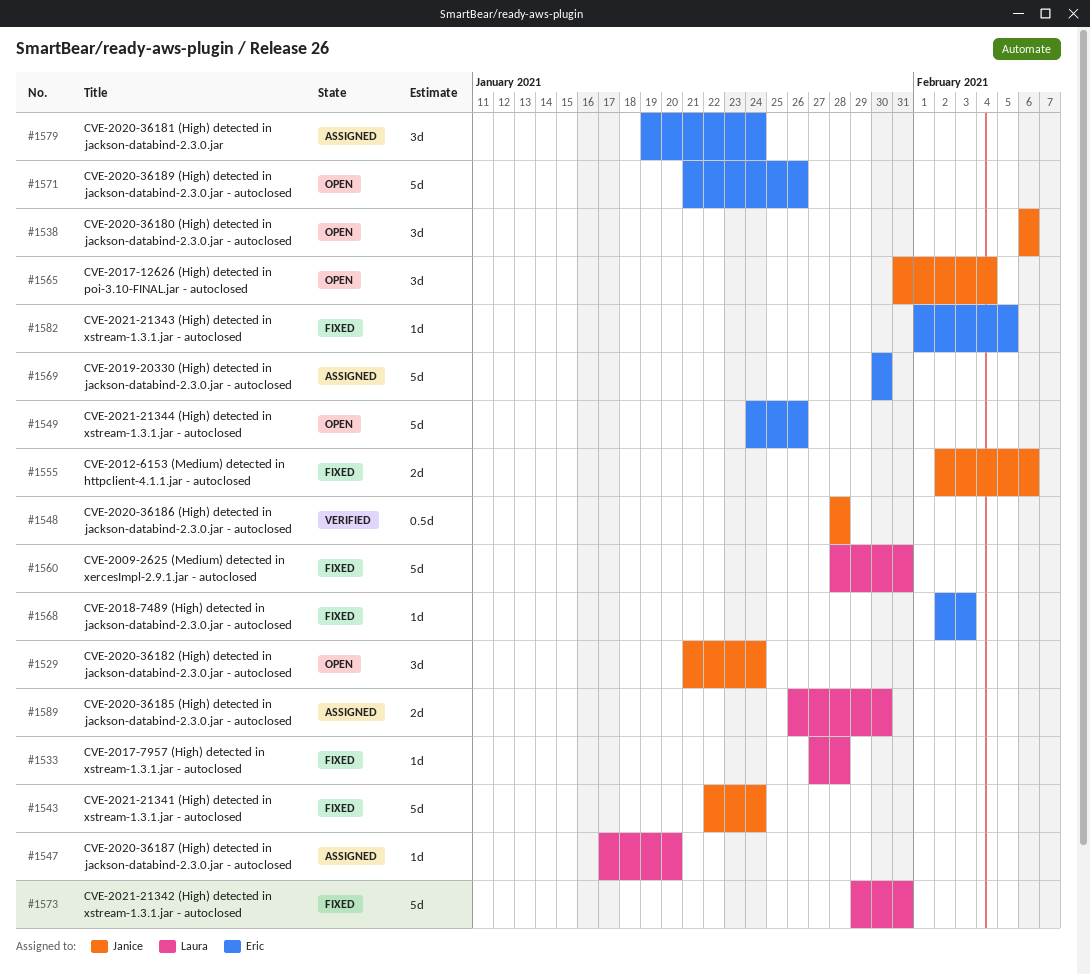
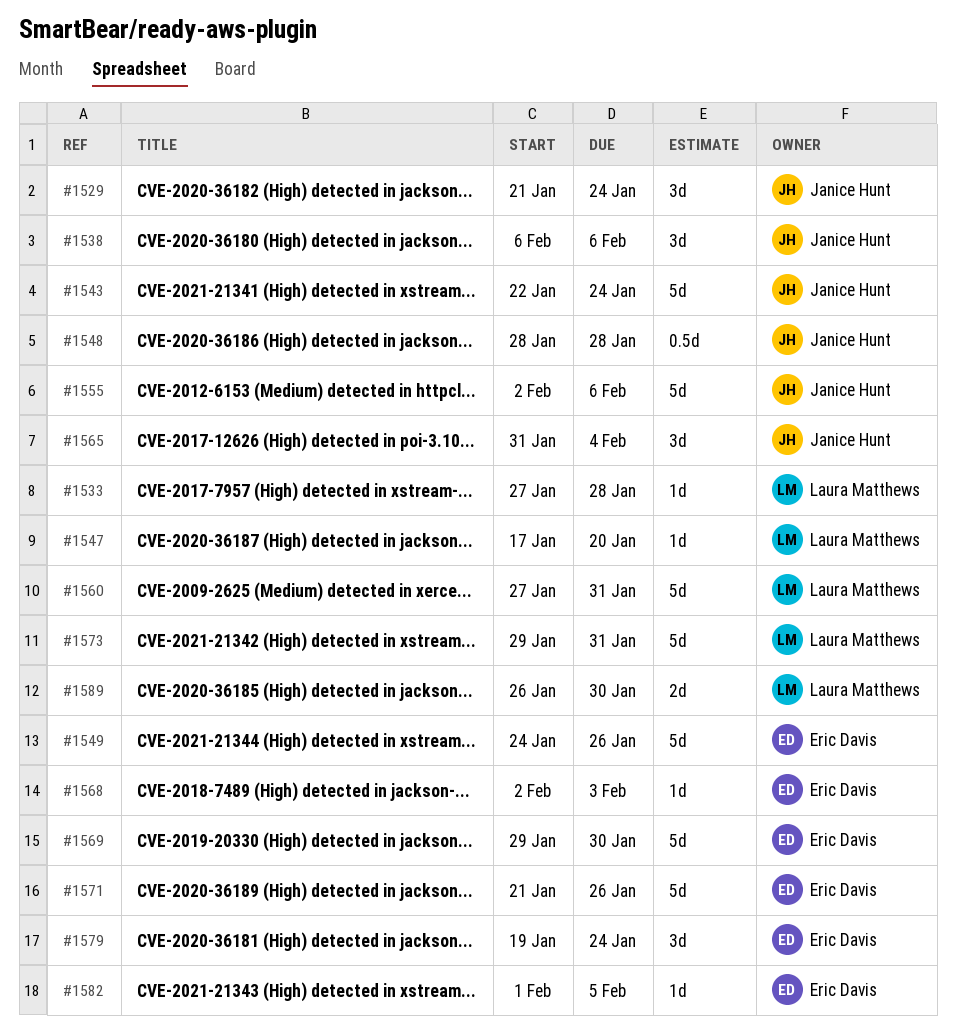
#1555, estimate: 2d -> 5d
#1560, start: Jan 28 -> Jan 27
#1569, start: Jan 30 -> Jan 29

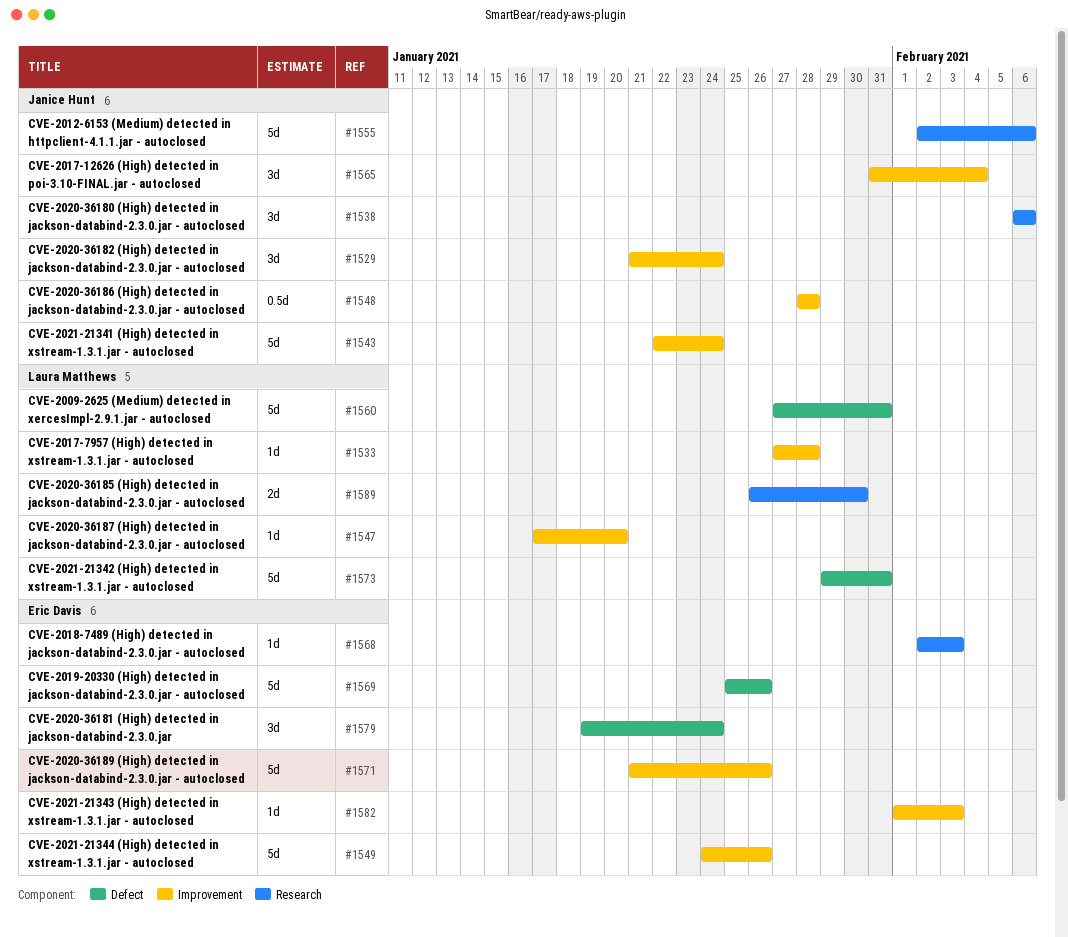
#1569, start: Jan 29 -> Jan 25
#1569, due: Jan 30 -> Jan 26
#1582, due: Feb 5 -> Feb 3

